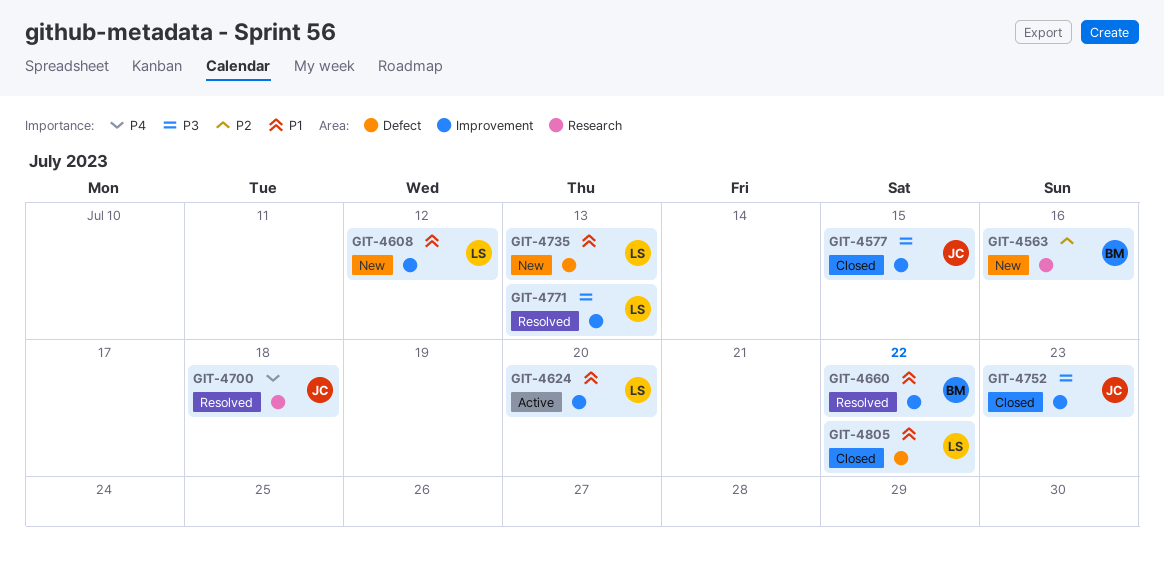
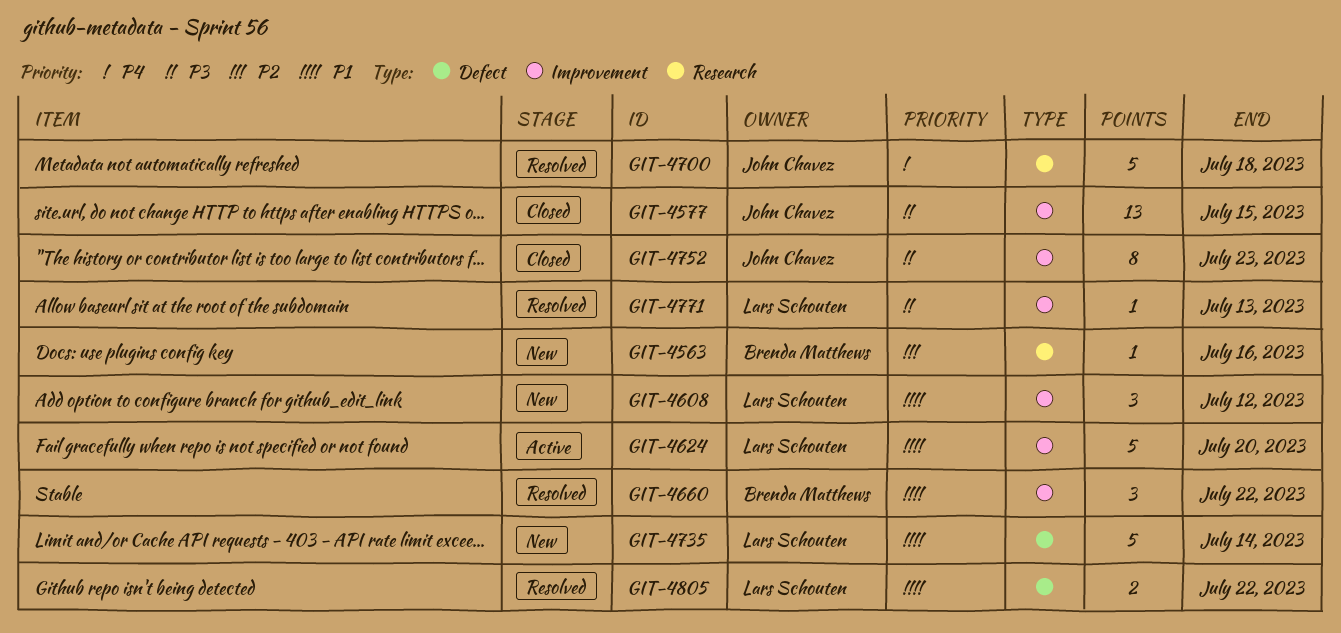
GIT-4735, due: Jul 13 -> Jul 14
GIT-4805, status: Closed -> Resolved

